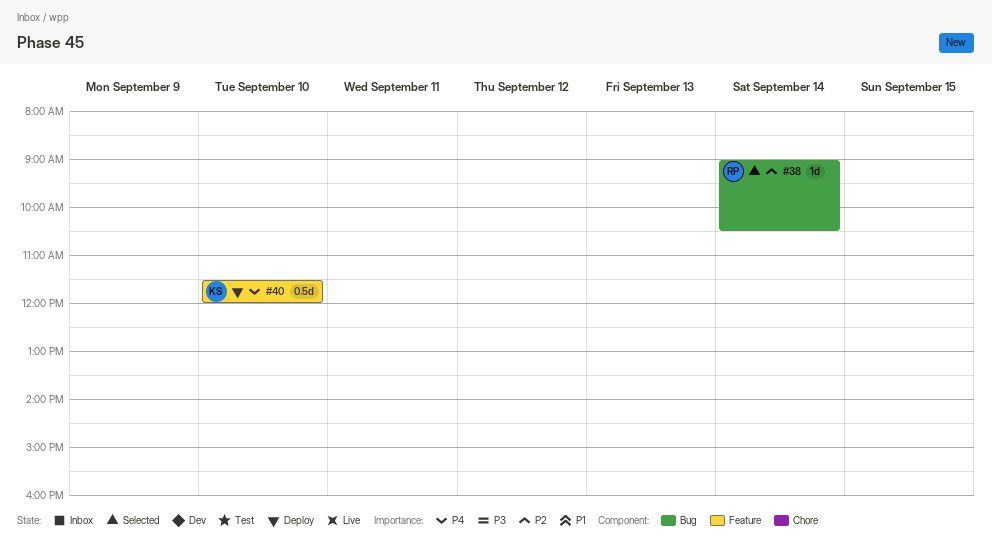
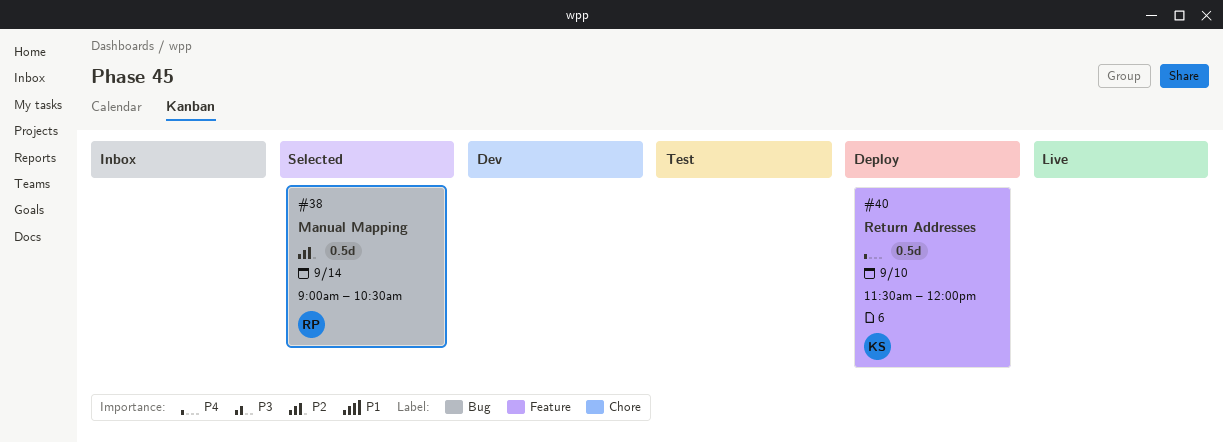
#38, estimate: 1d -> 0.5d

